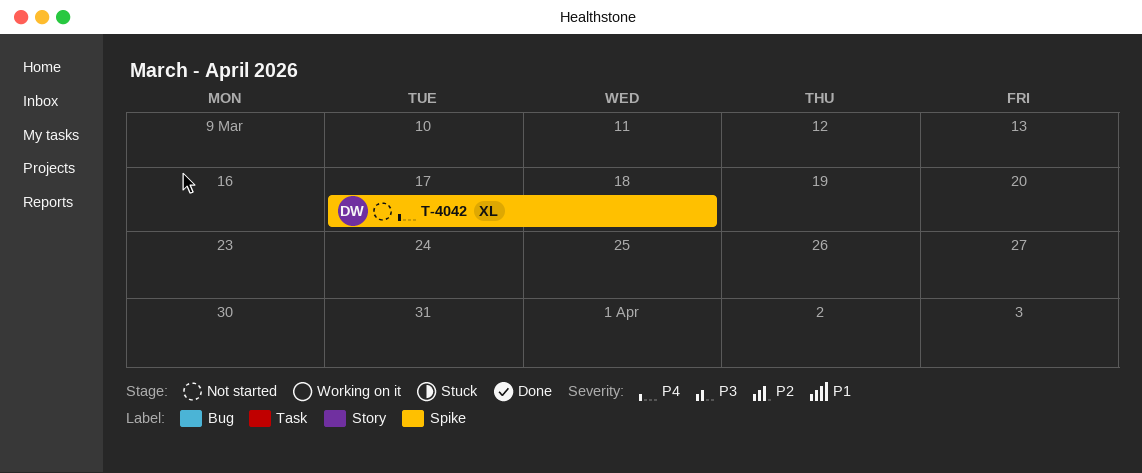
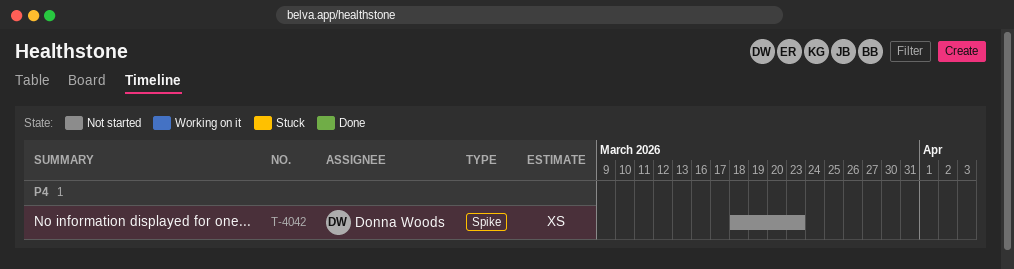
T-4042, estimate: XL -> XS
T-4042, start: Mar 17 -> Mar 18
T-4042, due: Mar 18 -> Mar 23

